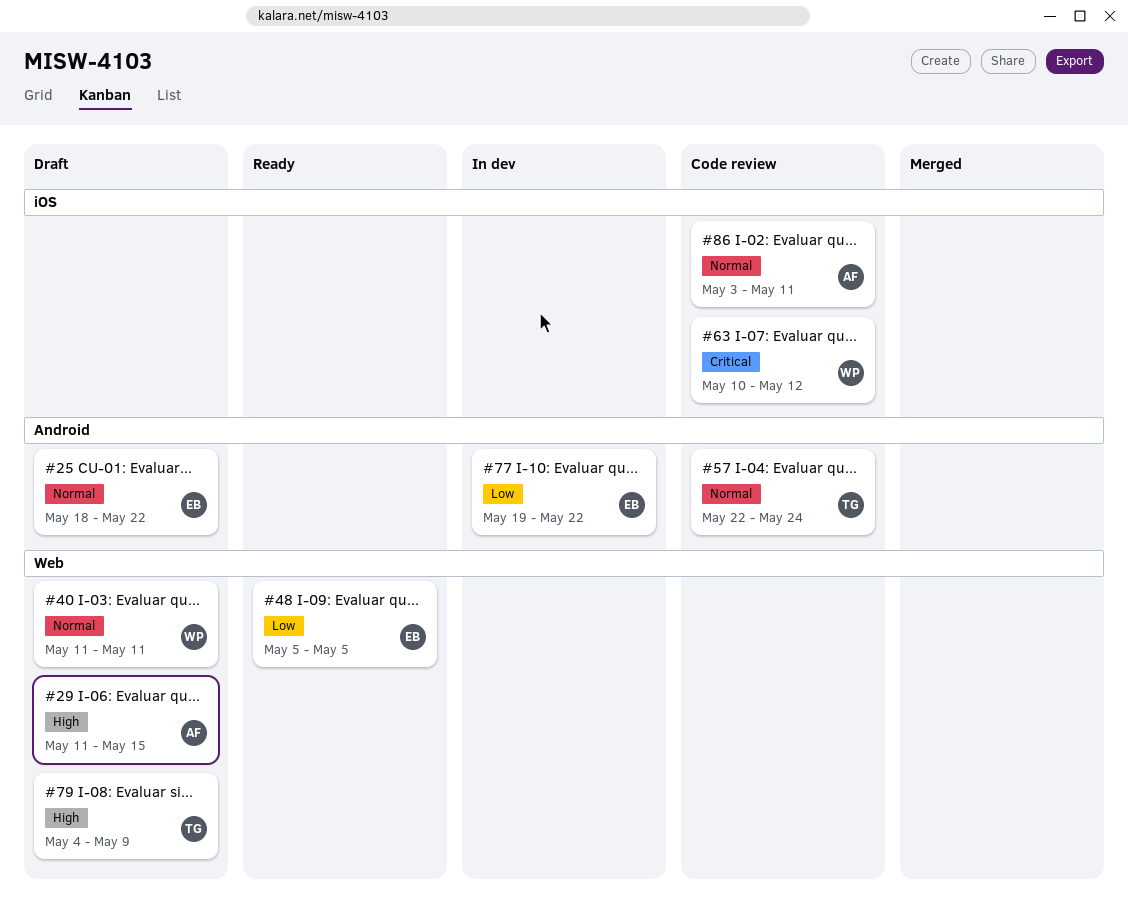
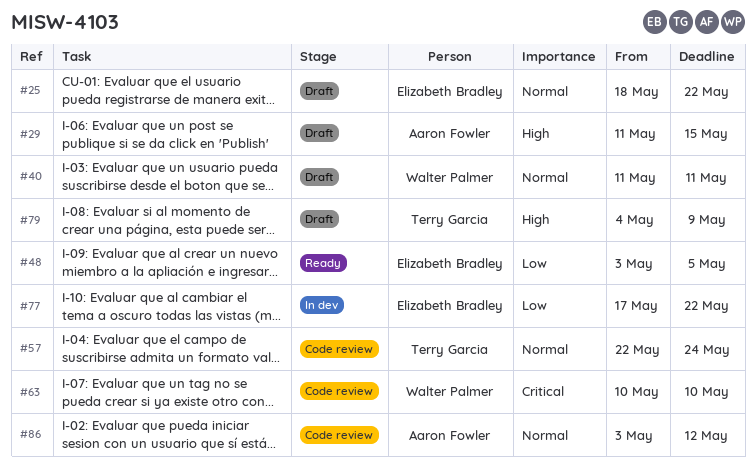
#48, start: May 5 -> May 3
#63, due: May 12 -> May 10
#77, start: May 19 -> May 17
#86, due: May 11 -> May 12

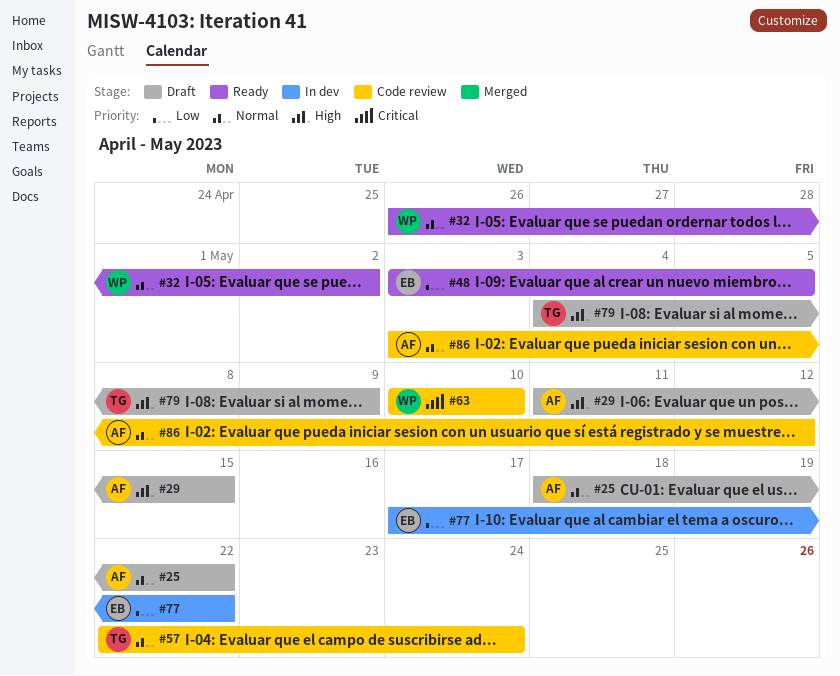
#25, owner: Elizabeth Bradley -> Aaron Fowler
#32: none -> present
#40: present -> none

